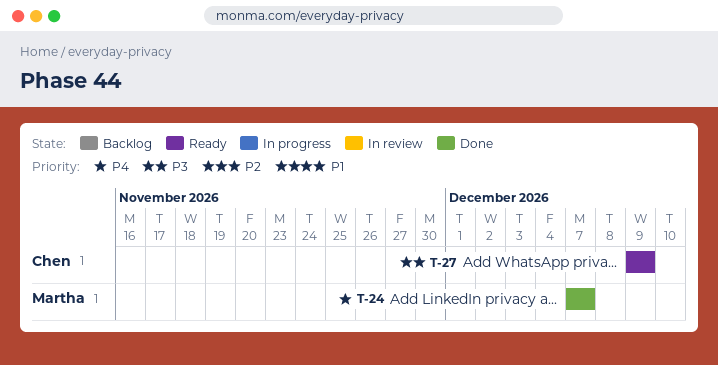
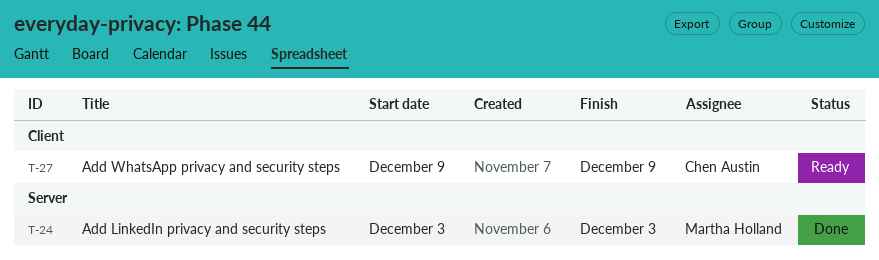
T-24, start: Dec 7 -> Dec 3
T-24, due: Dec 7 -> Dec 3

